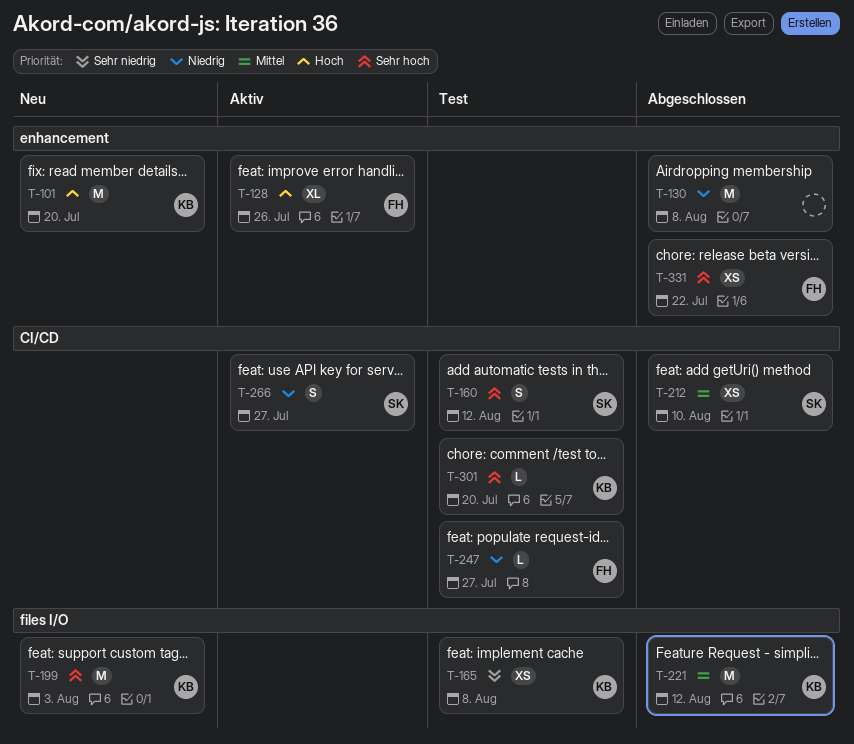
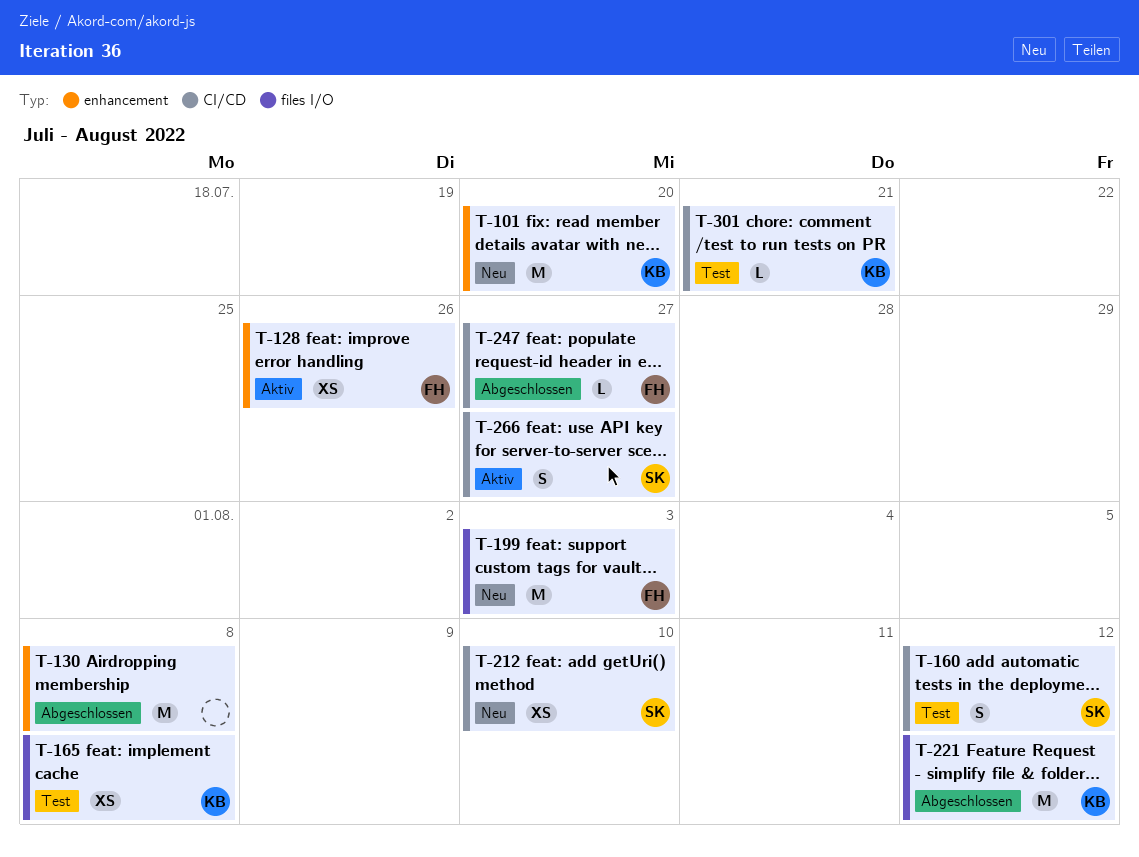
T-128, estimate: XL -> XS
T-199, owner: KB -> FH
T-212, status: Abgeschlossen -> Neu
T-247, status: Test -> Abgeschlossen
T-301, due: Jul 20 -> Jul 21
T-331: present -> none

